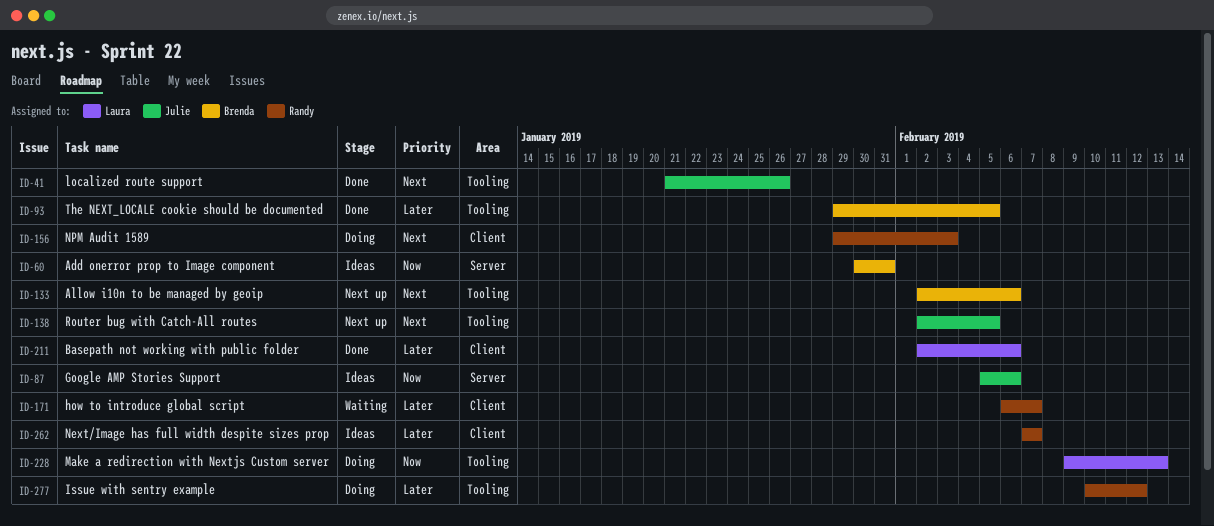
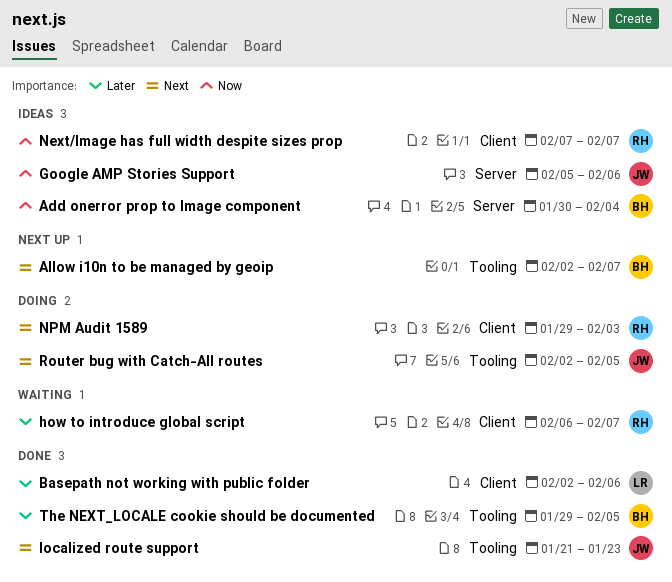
Add onerror prop to Image component, due: Jan 31 -> Feb 4
Allow i10n to be managed by geoip, due: Feb 6 -> Feb 7
Issue with sentry example: present -> none
localized route support, due: Jan 26 -> Jan 23
Make a redirection with Nextjs Custom server: present -> none
Next/Image has full width despite sizes prop, priority: Later -> Now
Router bug with Catch-All routes, status: Next up -> Doing

